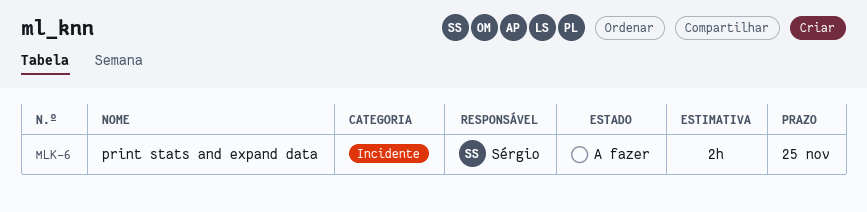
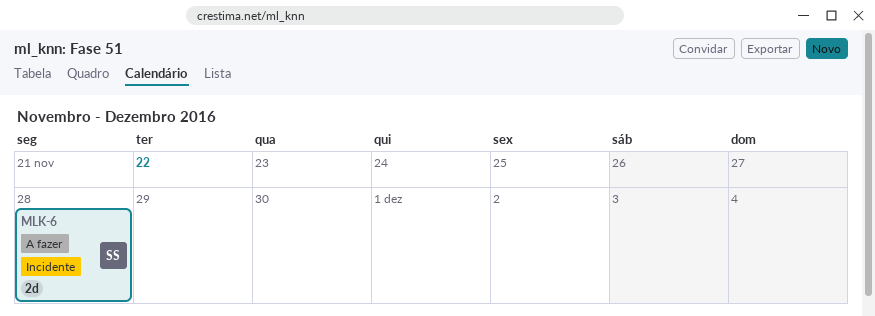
MLK-6, estimate: 2h -> 2d
MLK-6, due: Nov 25 -> Nov 28

